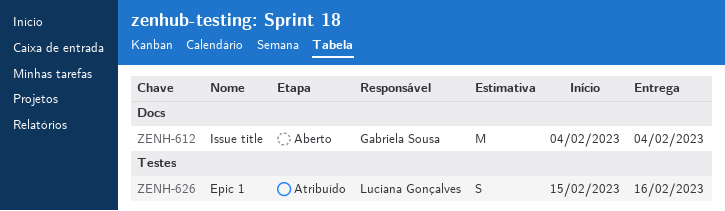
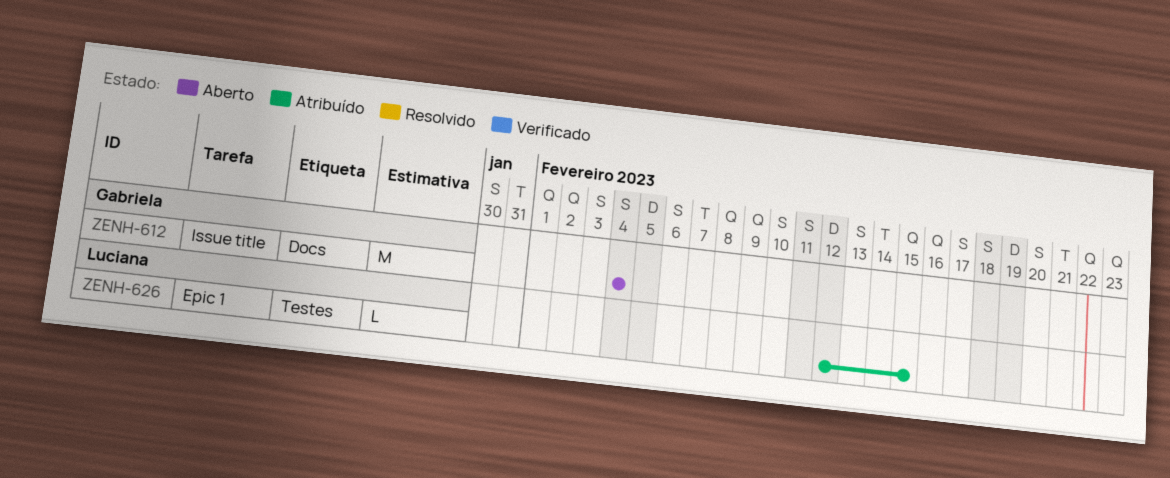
ZENH-626, estimate: S -> L
ZENH-626, start: Feb 15 -> Feb 12
ZENH-626, due: Feb 16 -> Feb 15

